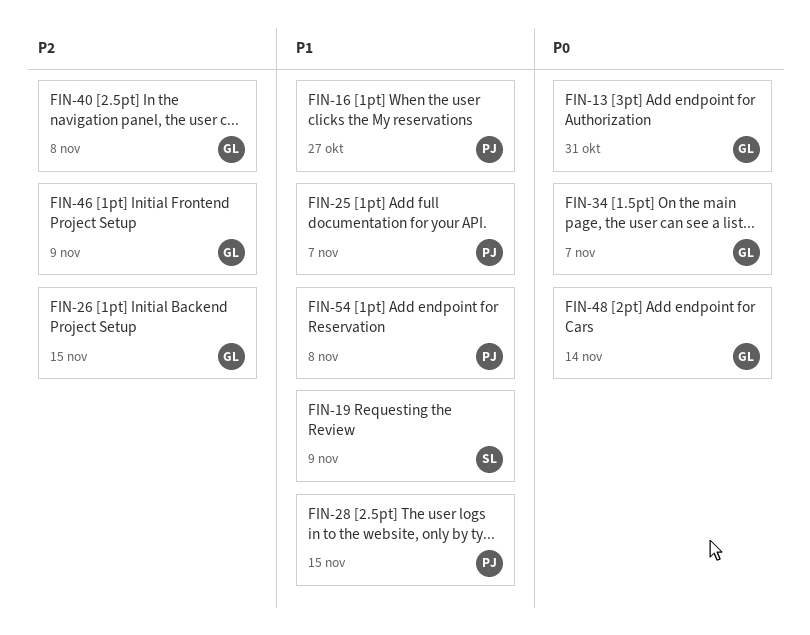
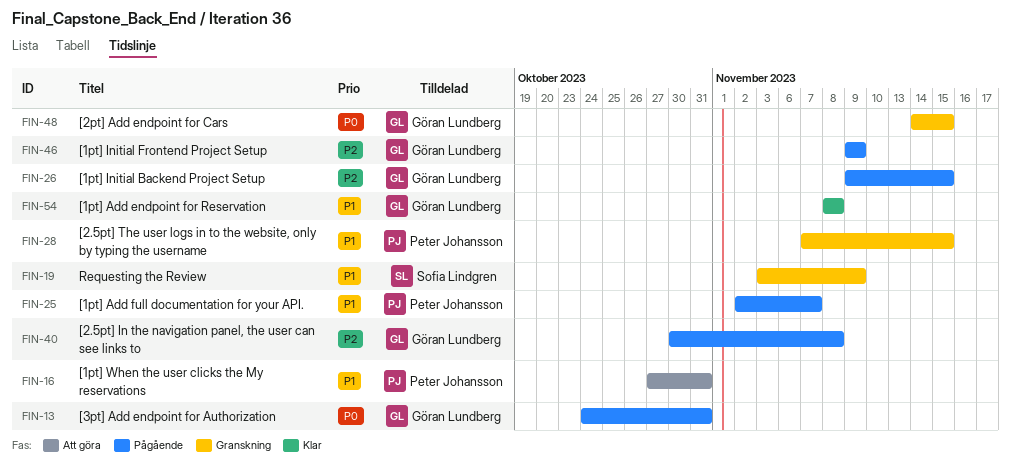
FIN-16, due: Oct 27 -> Oct 31
FIN-34: present -> none
FIN-48, due: Nov 14 -> Nov 15
FIN-54, owner: Peter Johansson -> Göran Lundberg

